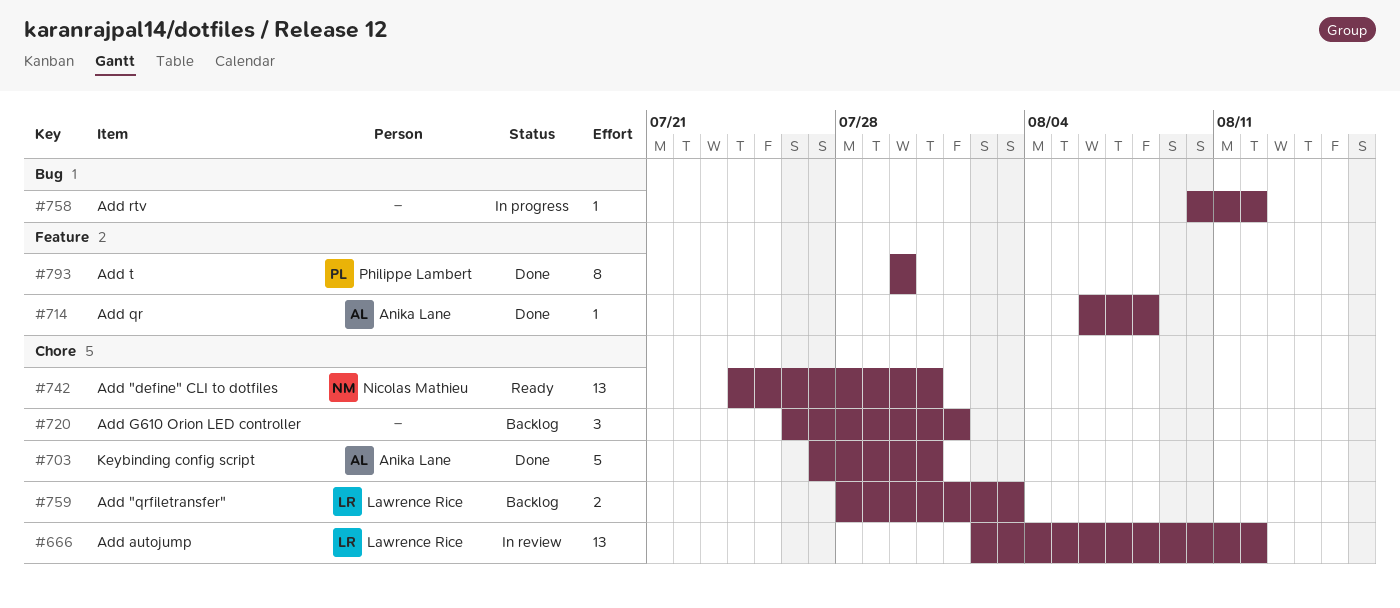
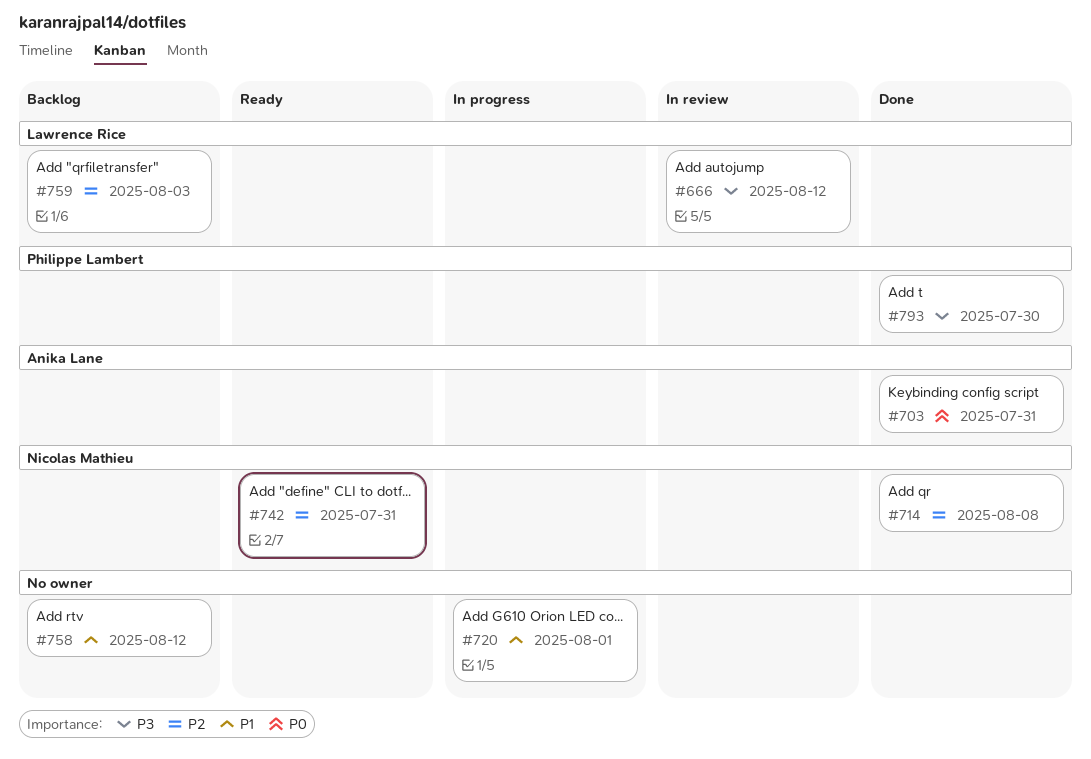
#714, owner: Anika Lane -> Nicolas Mathieu
#720, status: Backlog -> In progress
#758, status: In progress -> Backlog

